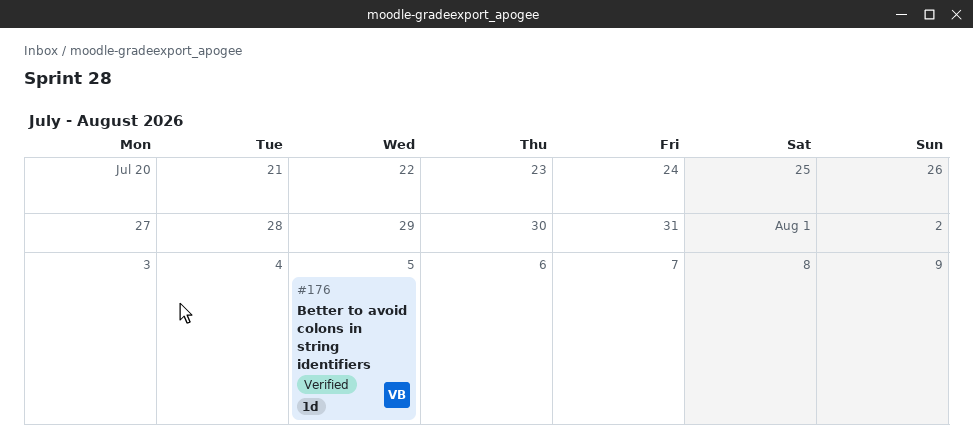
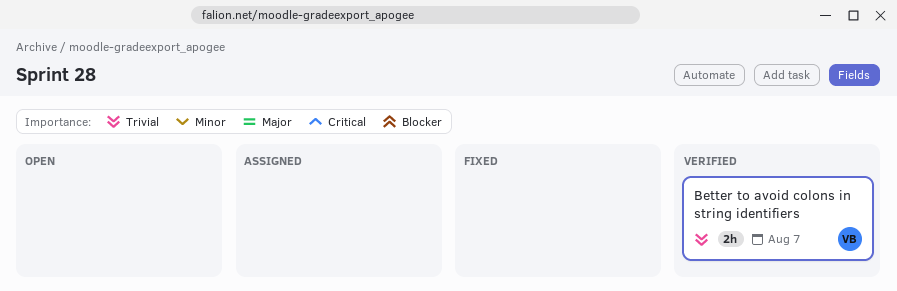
Better to avoid colons in string identifiers, estimate: 1d -> 2h
Better to avoid colons in string identifiers, due: Aug 5 -> Aug 7

